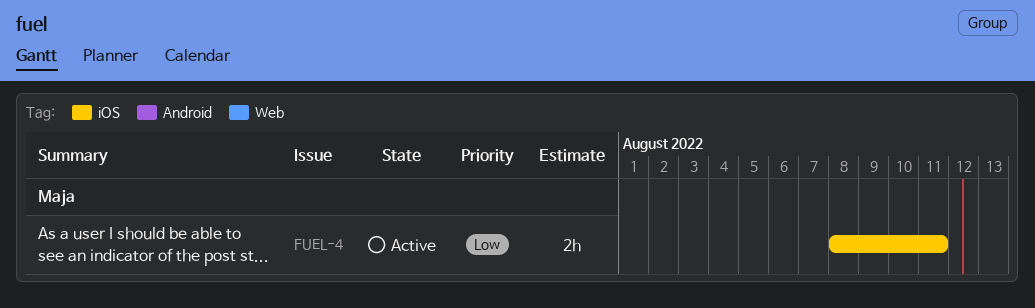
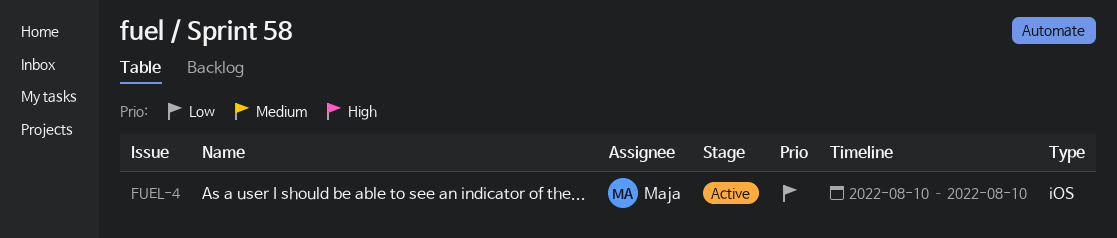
FUEL-4, start: Aug 8 -> Aug 10
FUEL-4, due: Aug 11 -> Aug 10

